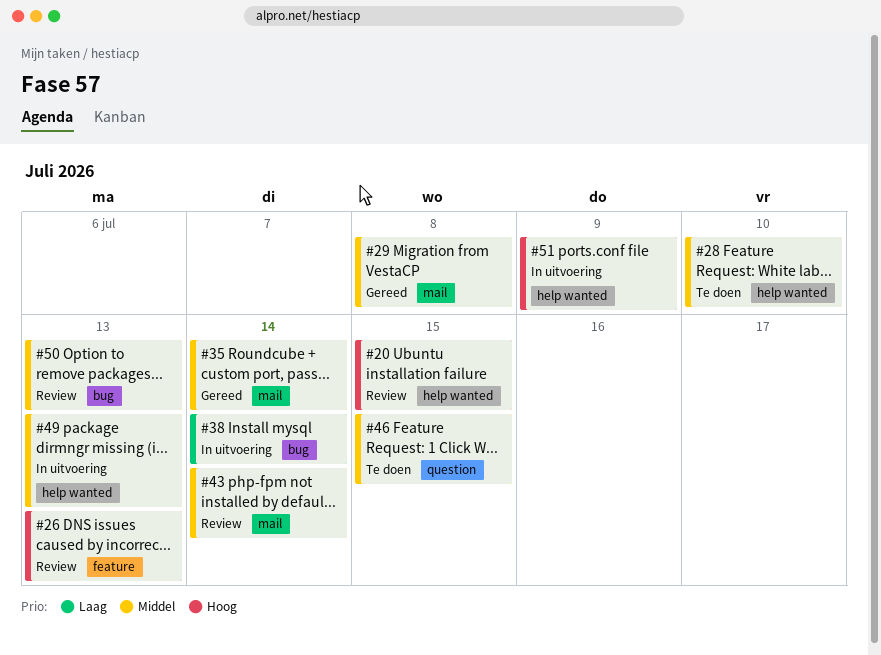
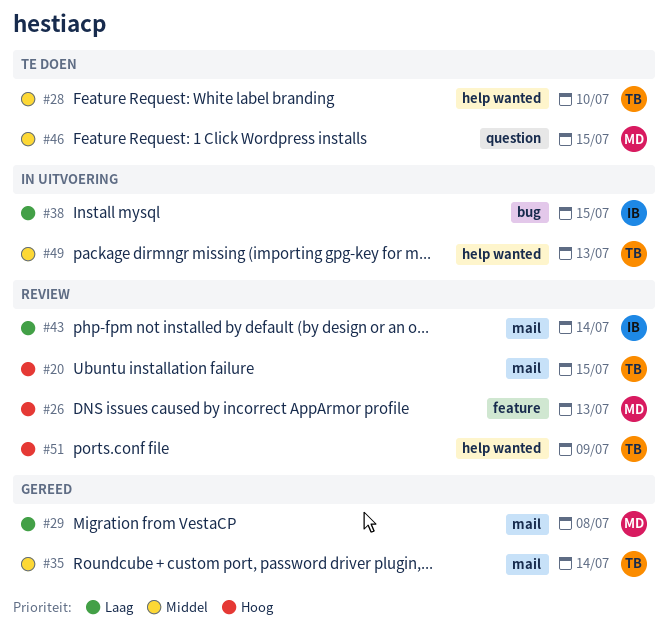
#20, label: help wanted -> mail
#29, priority: Middel -> Laag
#38, due: Jul 14 -> Jul 15
#43, priority: Middel -> Laag
#50: present -> none
#51, status: In uitvoering -> Review

